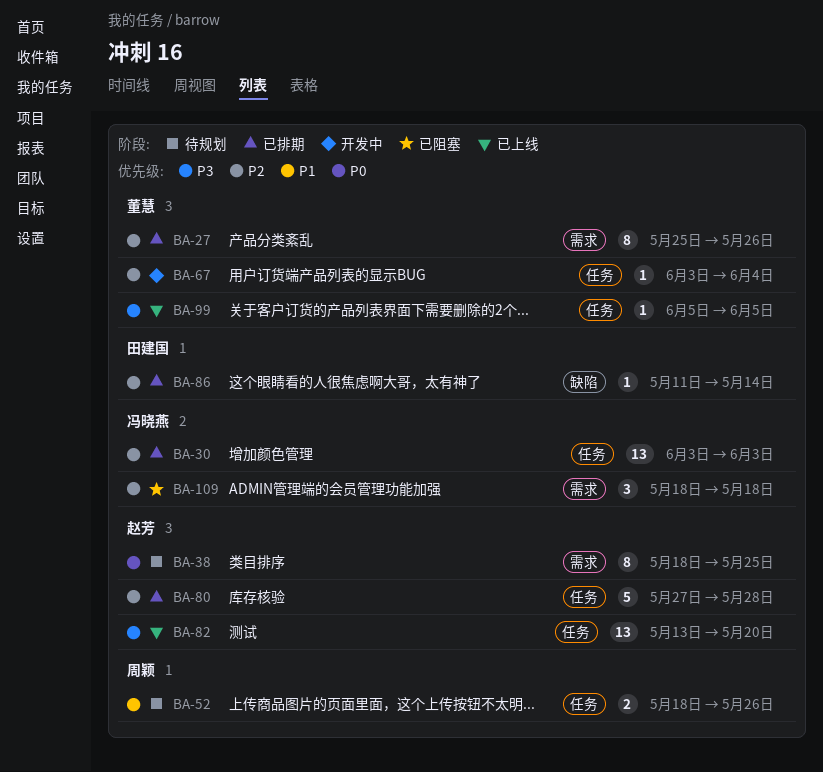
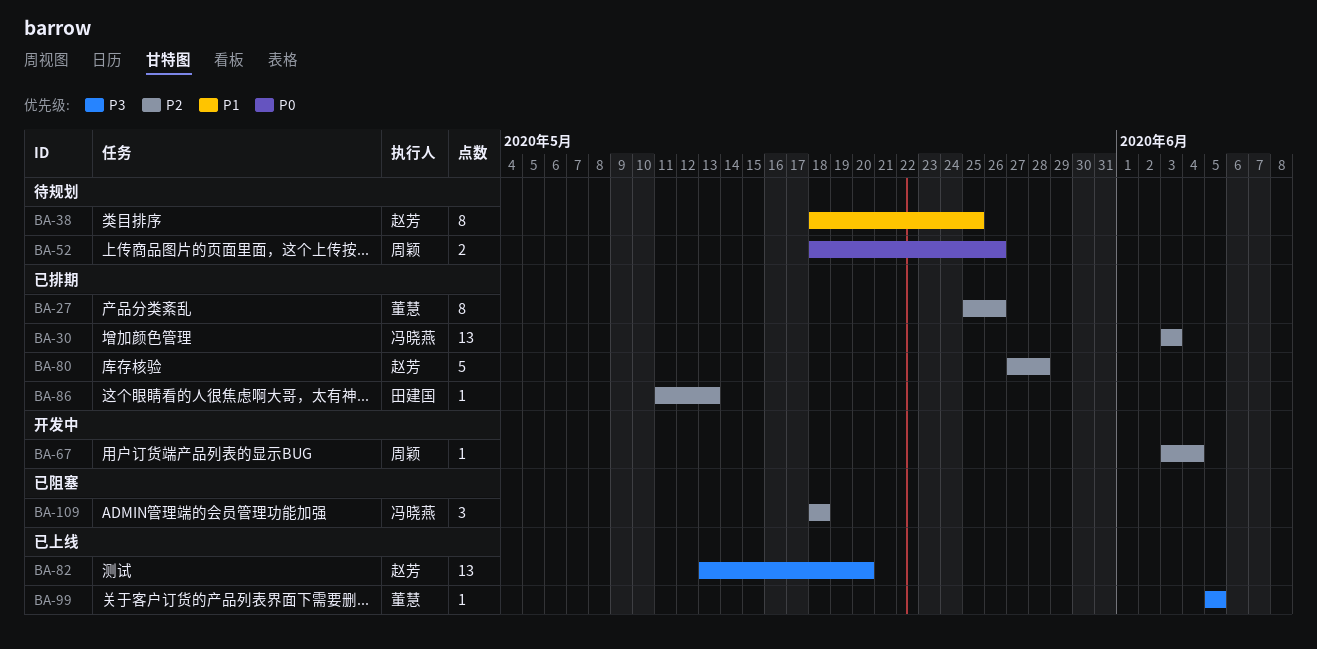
BA-38, priority: P0 -> P1
BA-52, priority: P1 -> P0
BA-67, owner: 董慧 -> 周颖
BA-86, due: May 14 -> May 13

